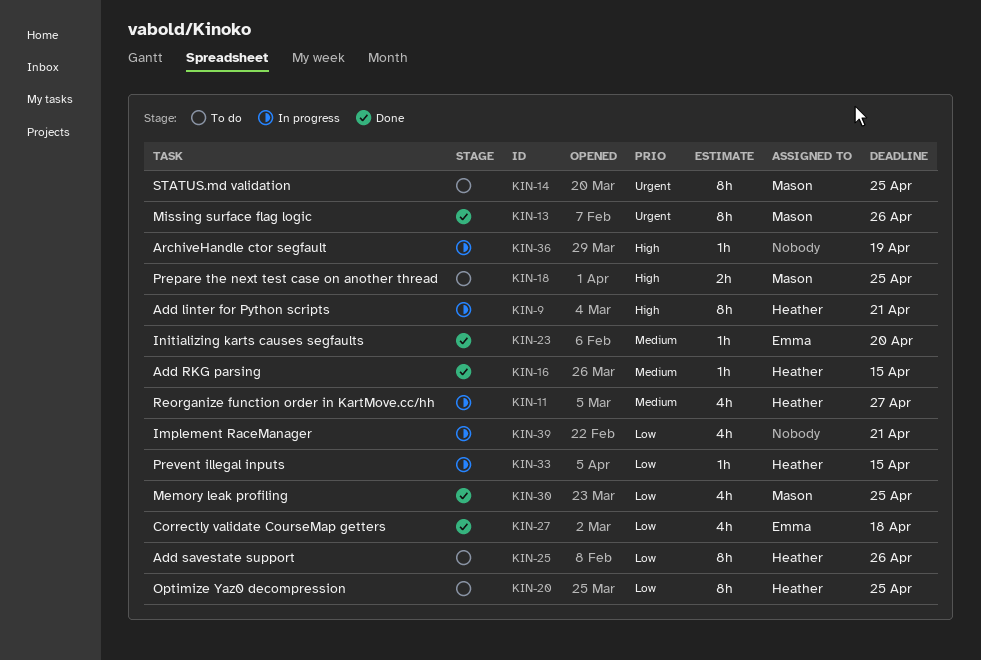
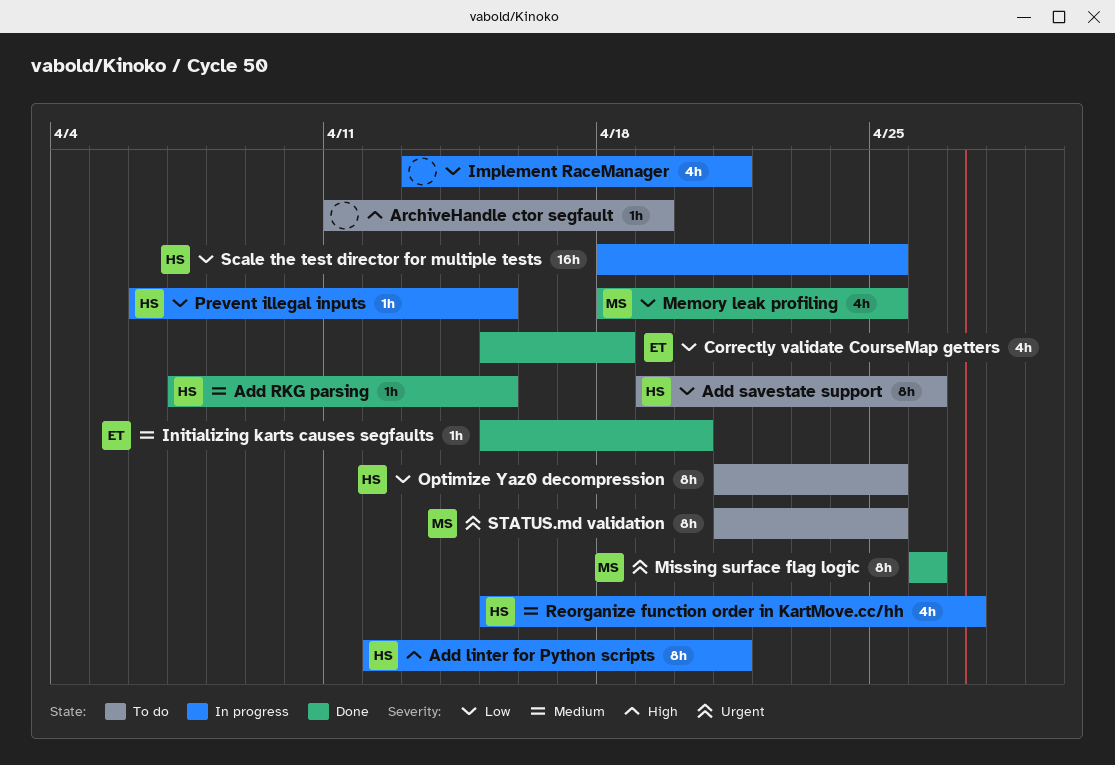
ArchiveHandle ctor segfault, status: In progress -> To do
Prepare the next test case on another thread: present -> none
Scale the test director for multiple tests: none -> present

